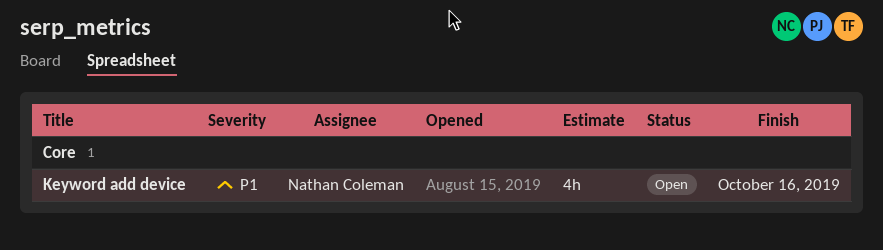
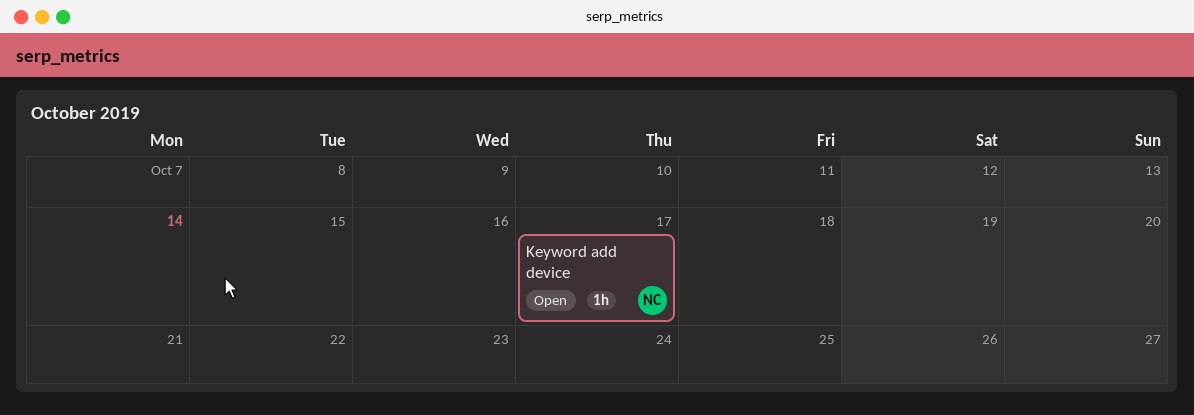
Keyword add device, estimate: 4h -> 1h
Keyword add device, due: Oct 16 -> Oct 17

